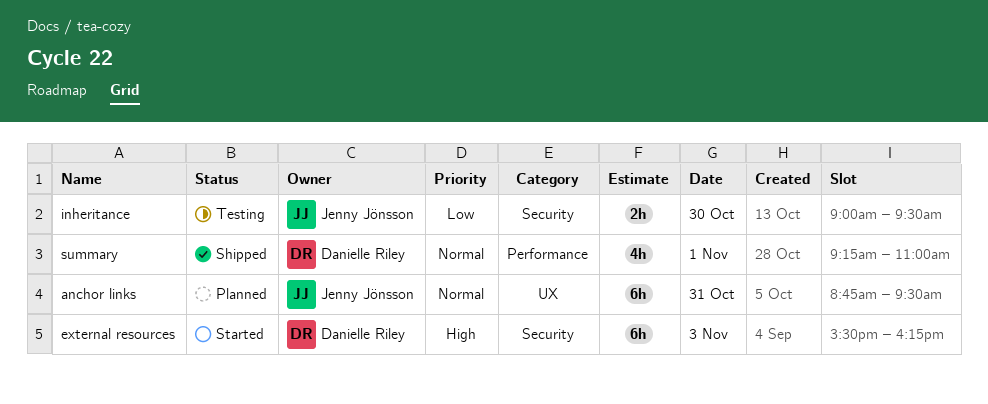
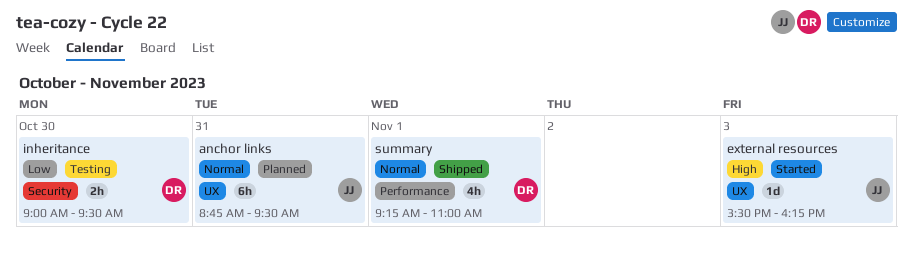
external resources, owner: Danielle Riley -> Jenny Jönsson
external resources, label: Security -> UX
external resources, estimate: 6h -> 1d
inheritance, owner: Jenny Jönsson -> Danielle Riley

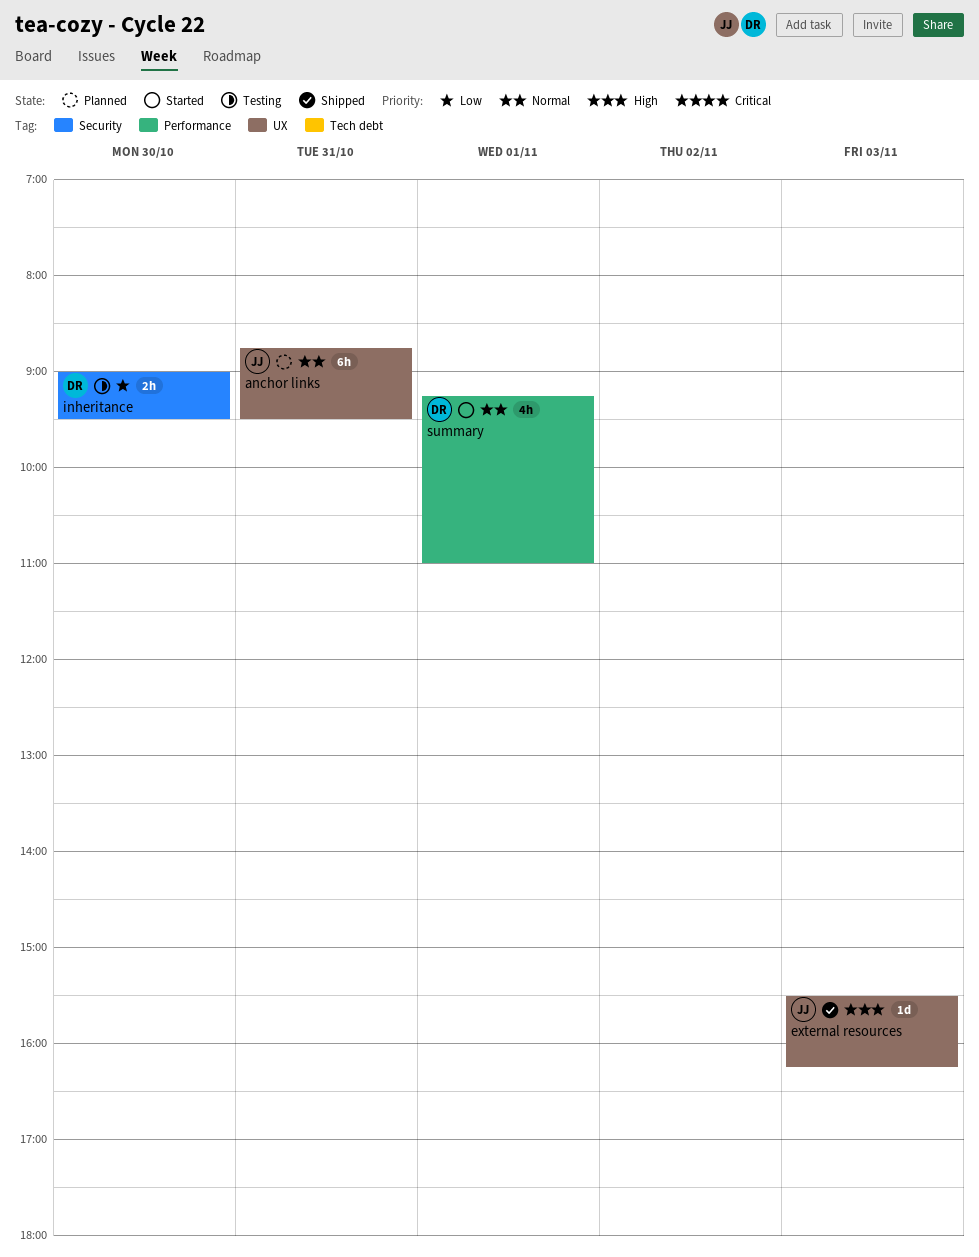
external resources, status: Started -> Shipped
summary, status: Shipped -> Started

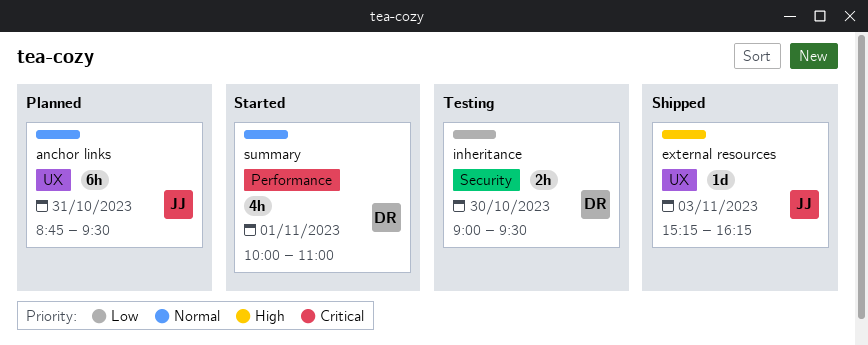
external resources, begins: 15:30 -> 15:15
summary, begins: 09:15 -> 10:00

